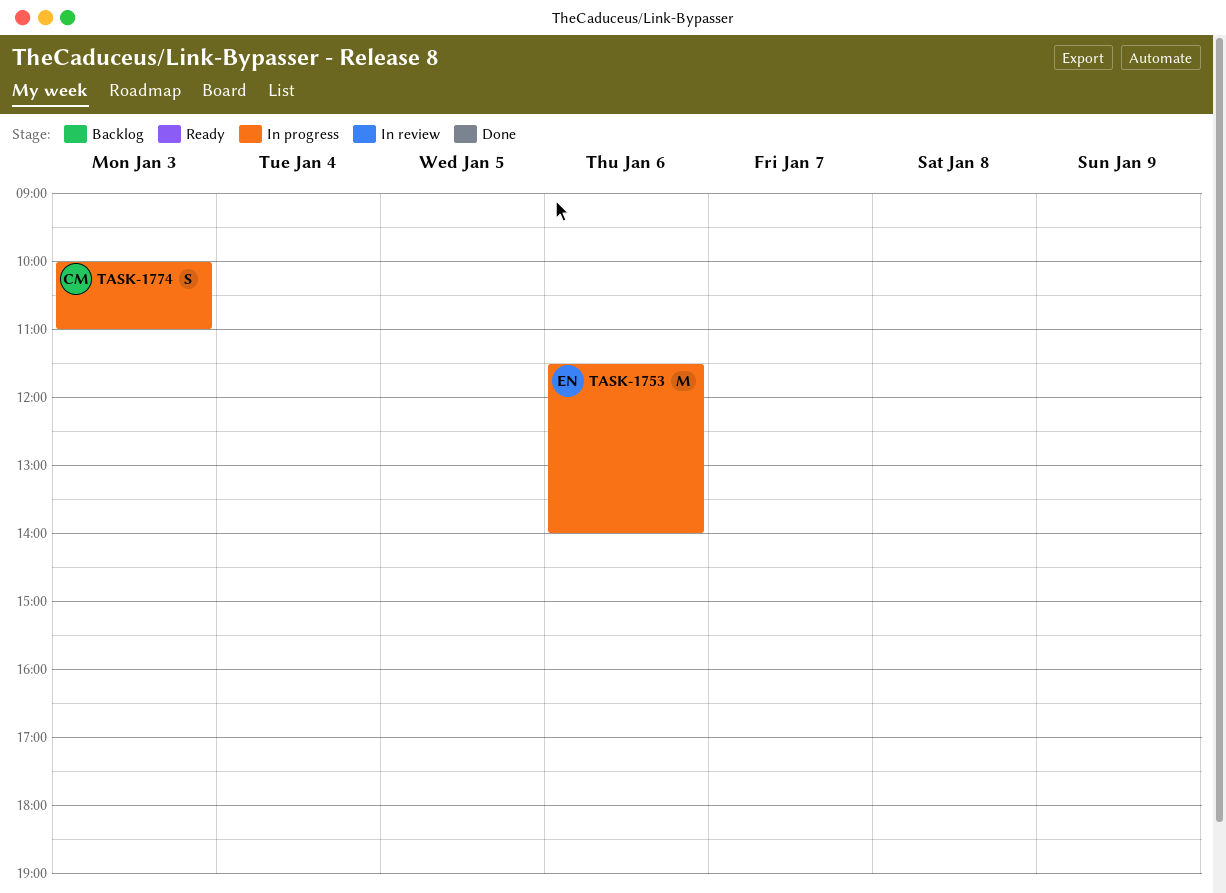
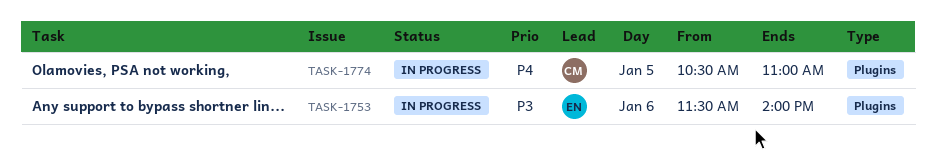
TASK-1774, day: Jan 3 -> Jan 5
TASK-1774, begins: 10:00 -> 10:30

